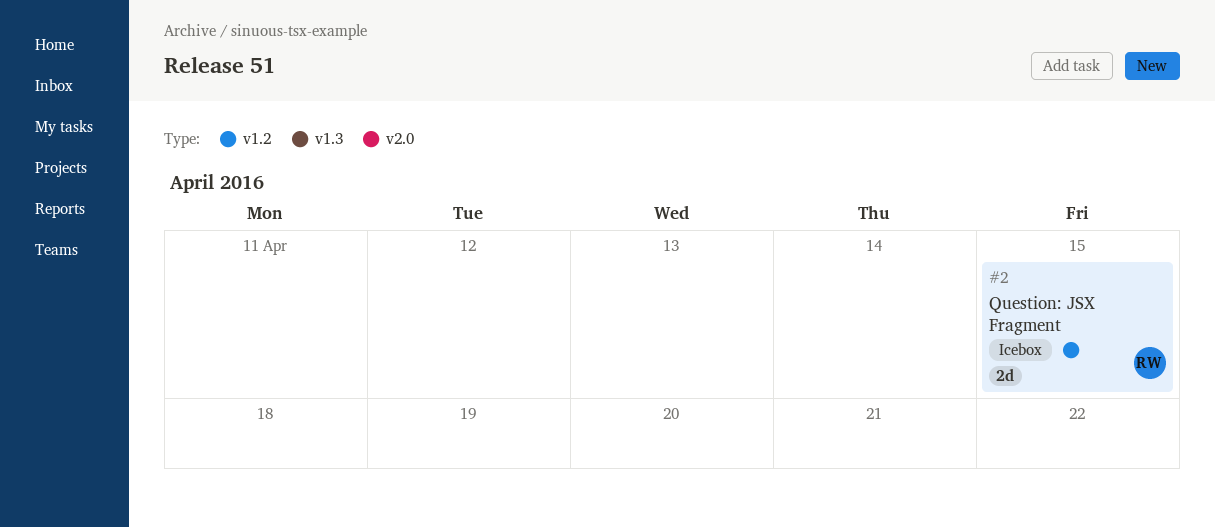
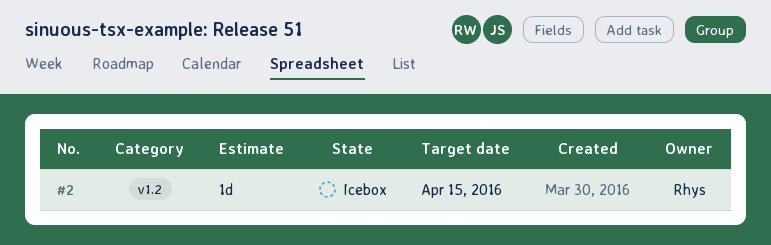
#2, estimate: 2d -> 1d

